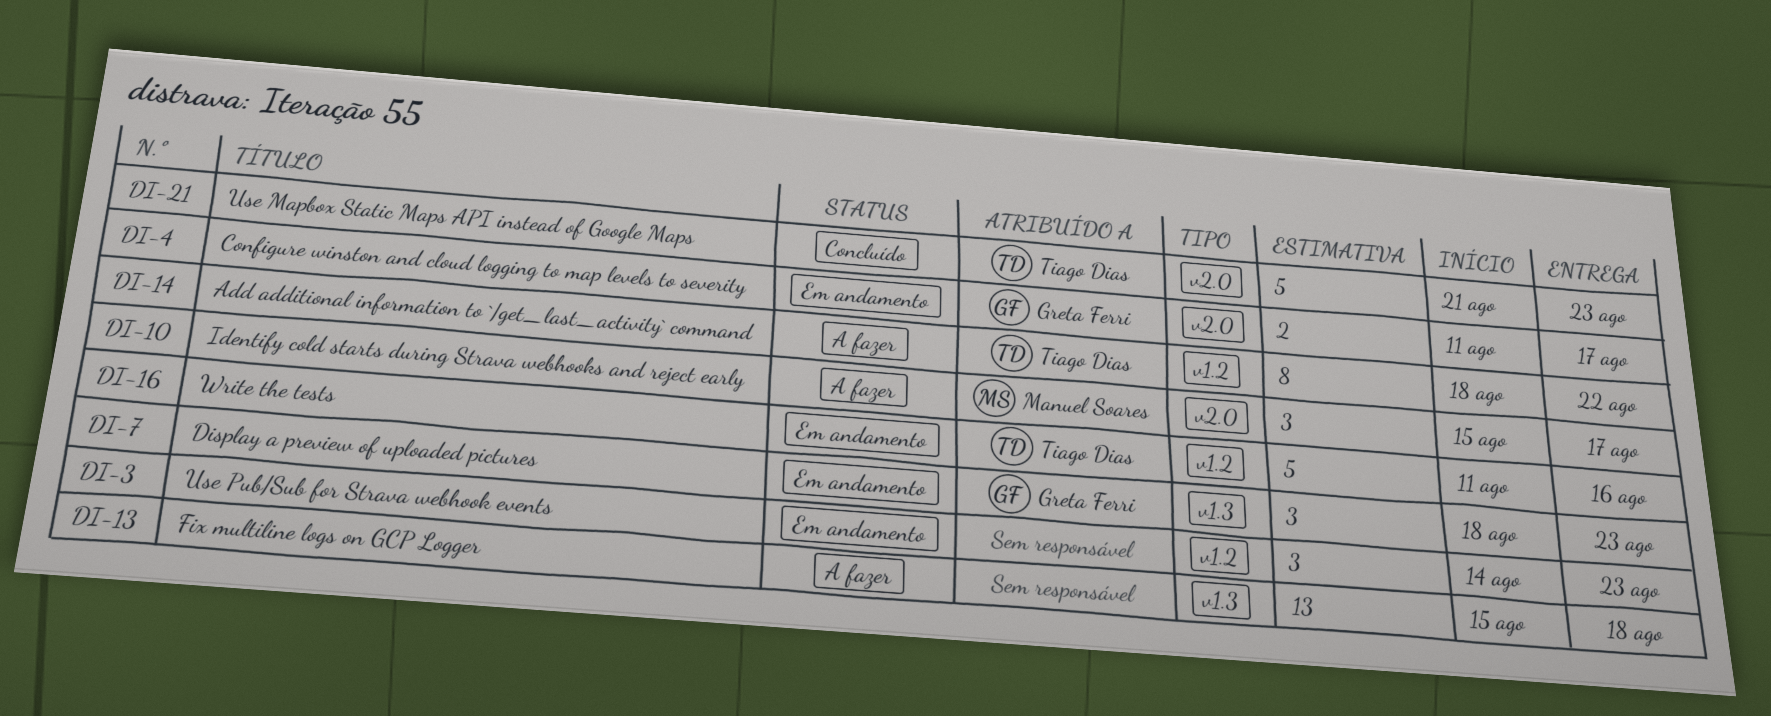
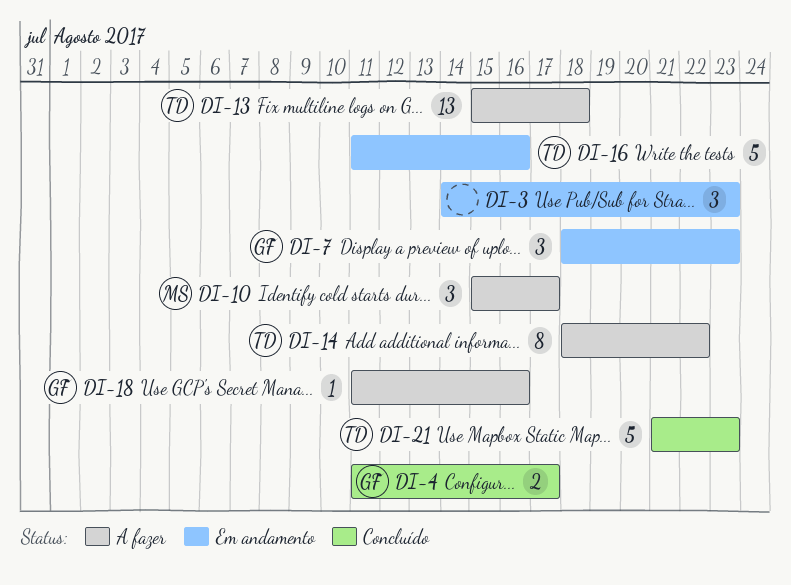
DI-4, status: Em andamento -> Concluído
DI-13, owner: none -> Tiago Dias
DI-18: none -> present

